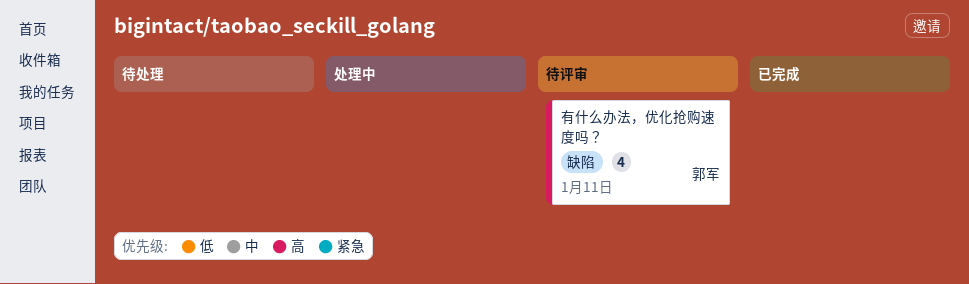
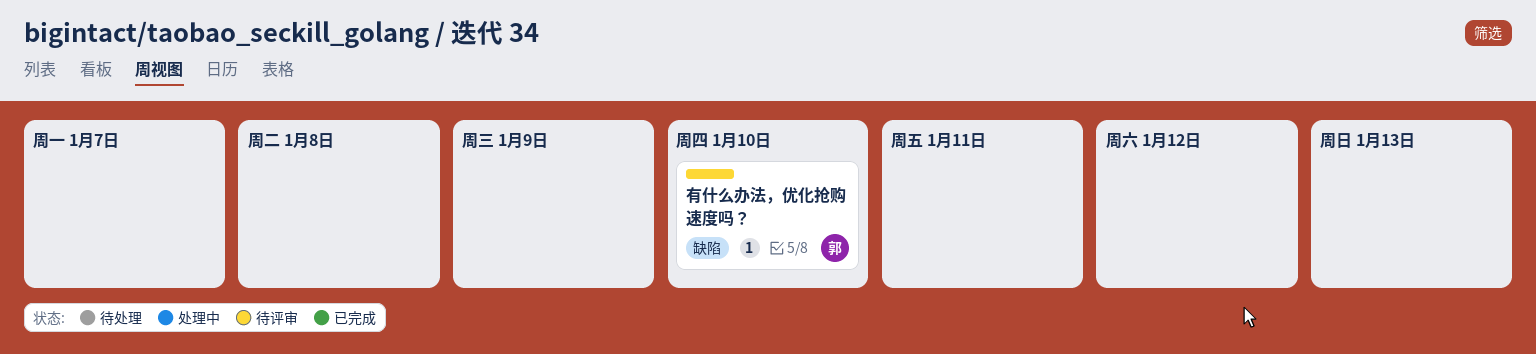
有什么办法，优化抢购速度吗？, estimate: 4 -> 1
有什么办法，优化抢购速度吗？, due: Jan 11 -> Jan 10

